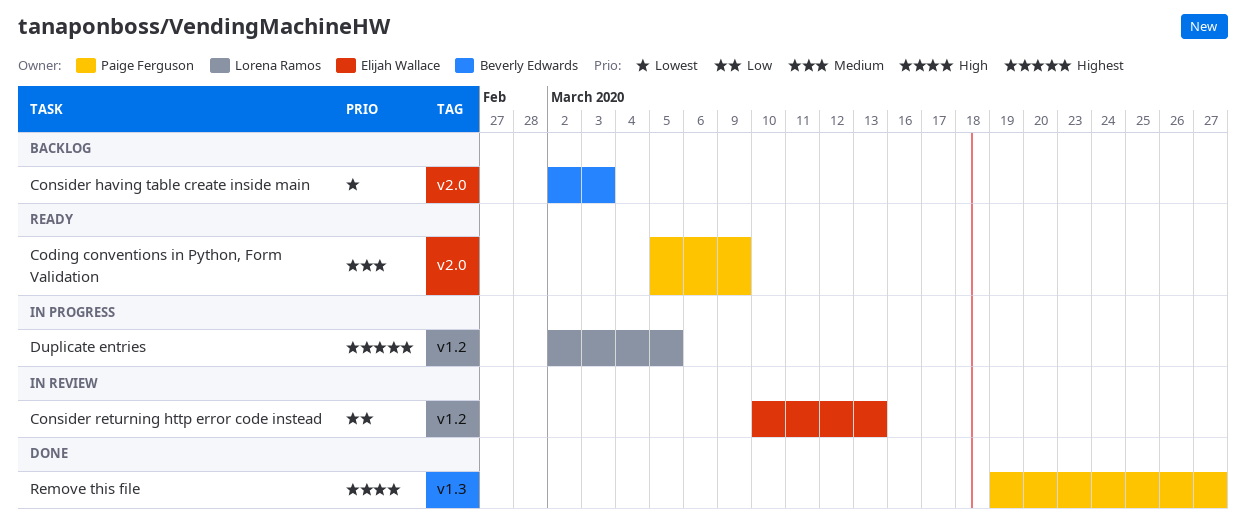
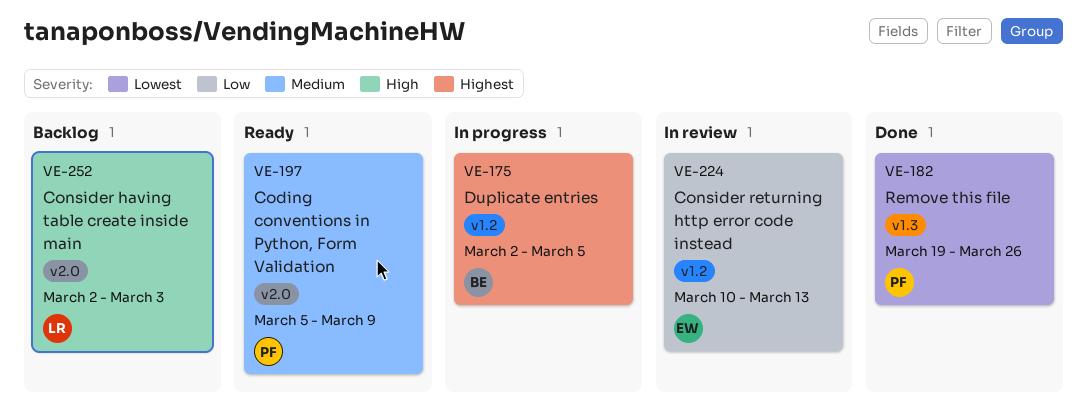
Consider having table create inside main, owner: Beverly Edwards -> Lorena Ramos
Consider having table create inside main, priority: Lowest -> High
Duplicate entries, owner: Lorena Ramos -> Beverly Edwards
Remove this file, priority: High -> Lowest
Remove this file, due: Mar 27 -> Mar 26

